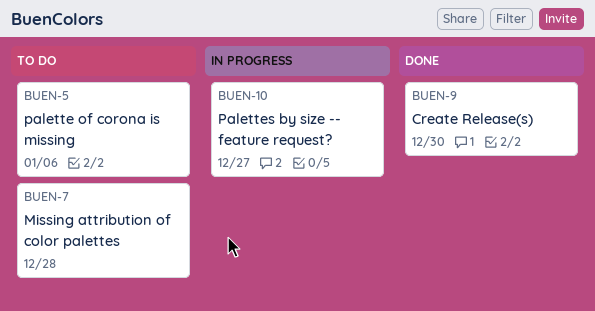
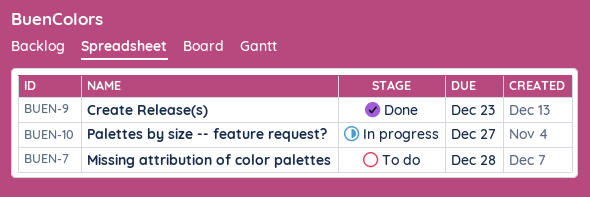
BUEN-5: present -> none
BUEN-9, due: Dec 30 -> Dec 23

